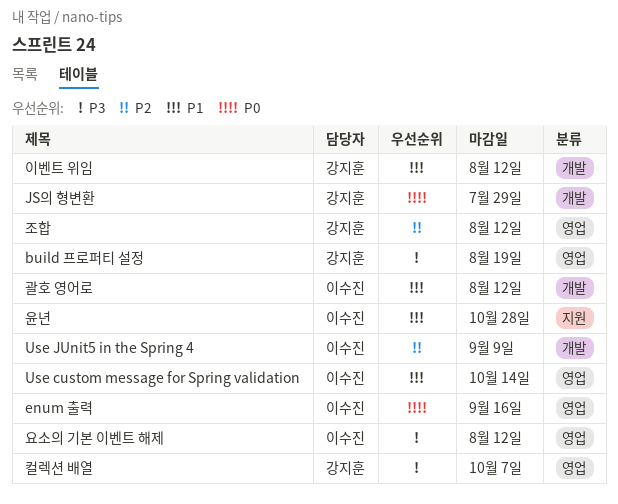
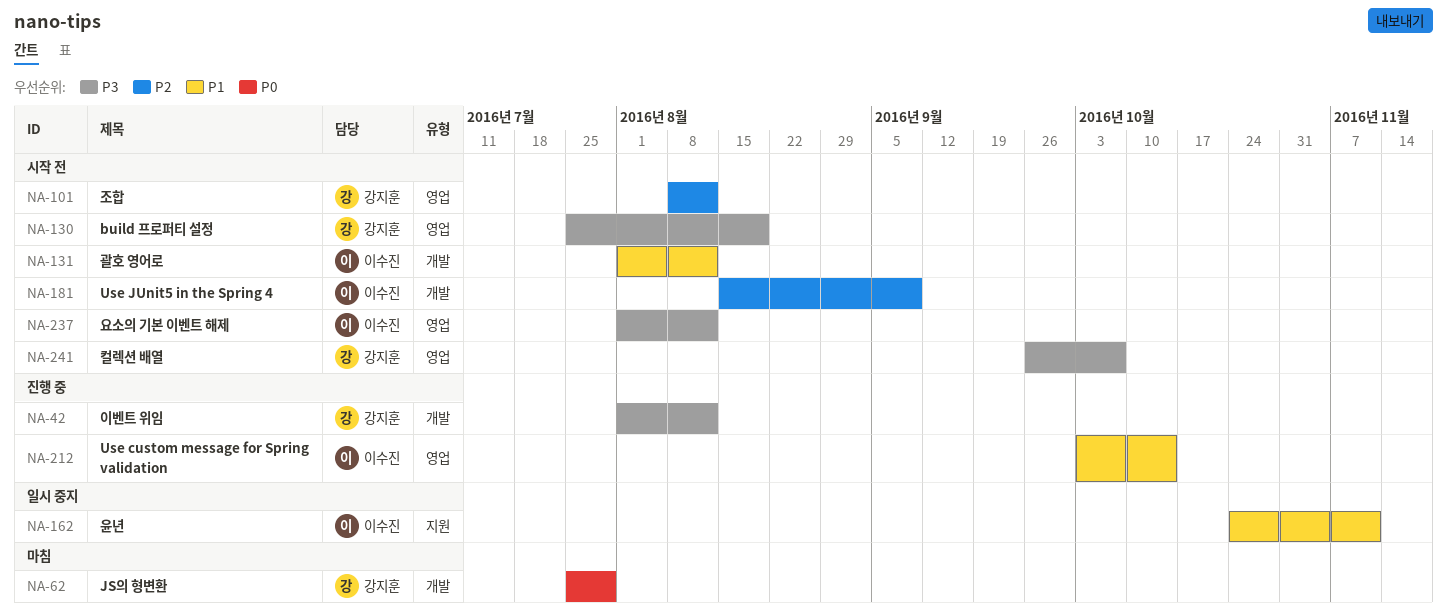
enum 출력: present -> none
윤년, due: Oct 28 -> Nov 11
이벤트 위임, priority: P1 -> P3

